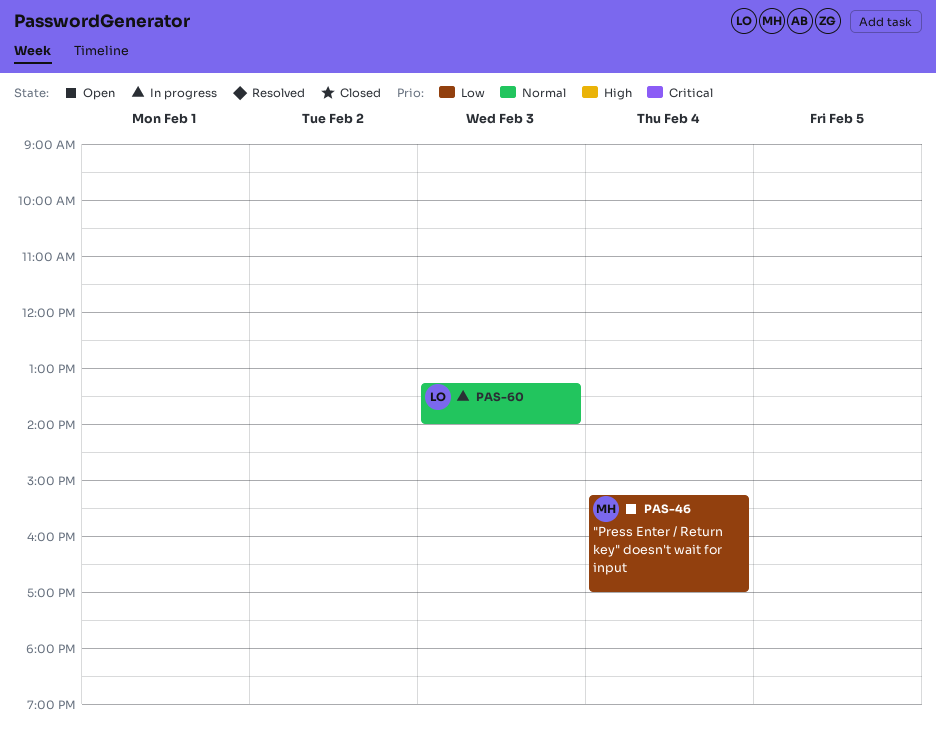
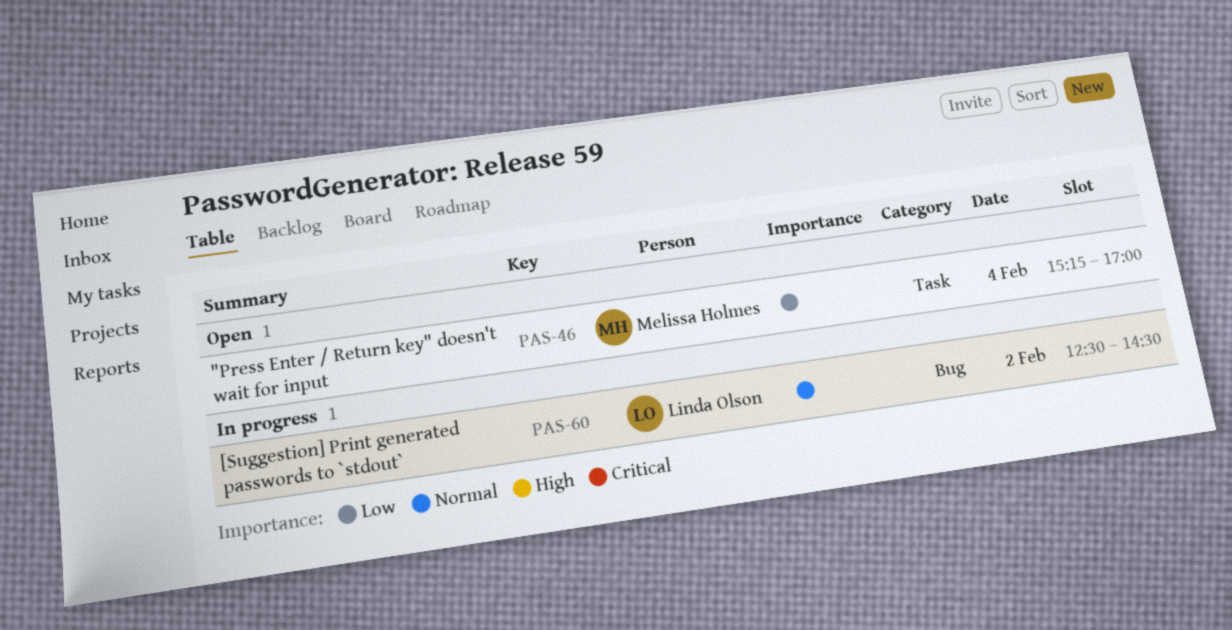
PAS-60, day: Feb 3 -> Feb 2
PAS-60, begins: 13:15 -> 12:30
PAS-60, ends: 14:00 -> 14:30

